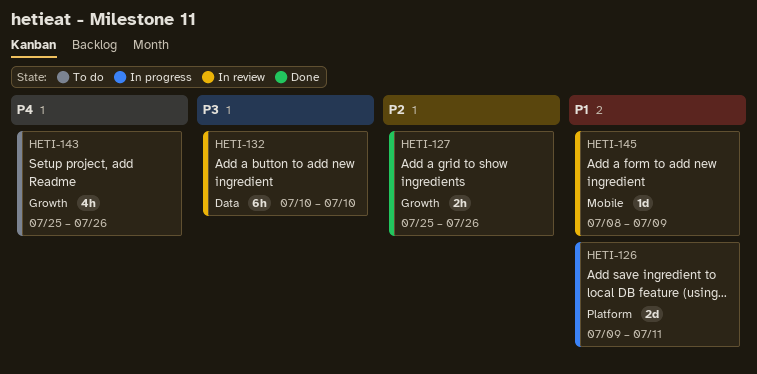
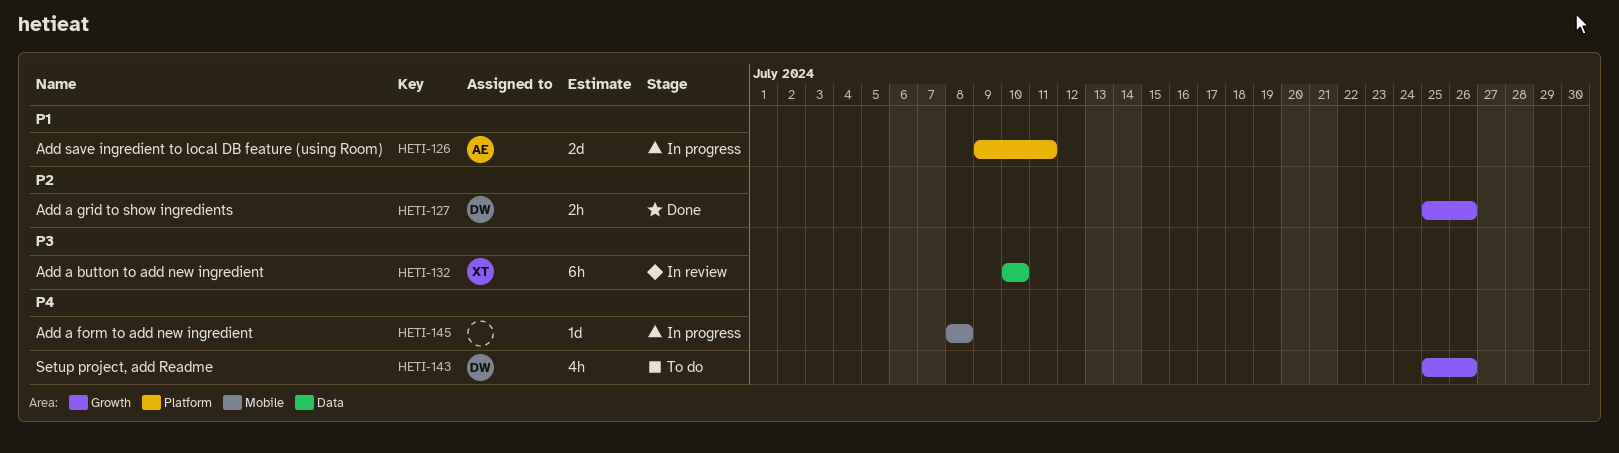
HETI-145, status: In review -> In progress
HETI-145, priority: P1 -> P4
HETI-145, due: Jul 9 -> Jul 8

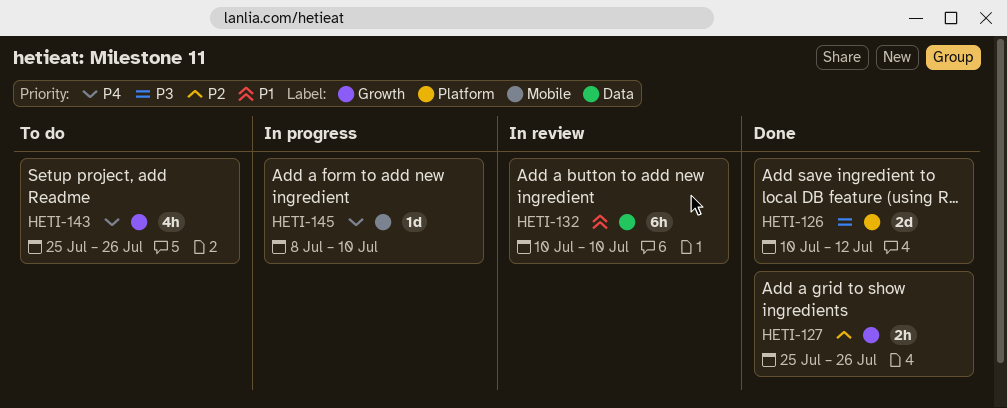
HETI-126, status: In progress -> Done
HETI-126, priority: P1 -> P3
HETI-126, start: Jul 9 -> Jul 10
HETI-126, due: Jul 11 -> Jul 12
HETI-132, priority: P3 -> P1
HETI-145, due: Jul 8 -> Jul 10

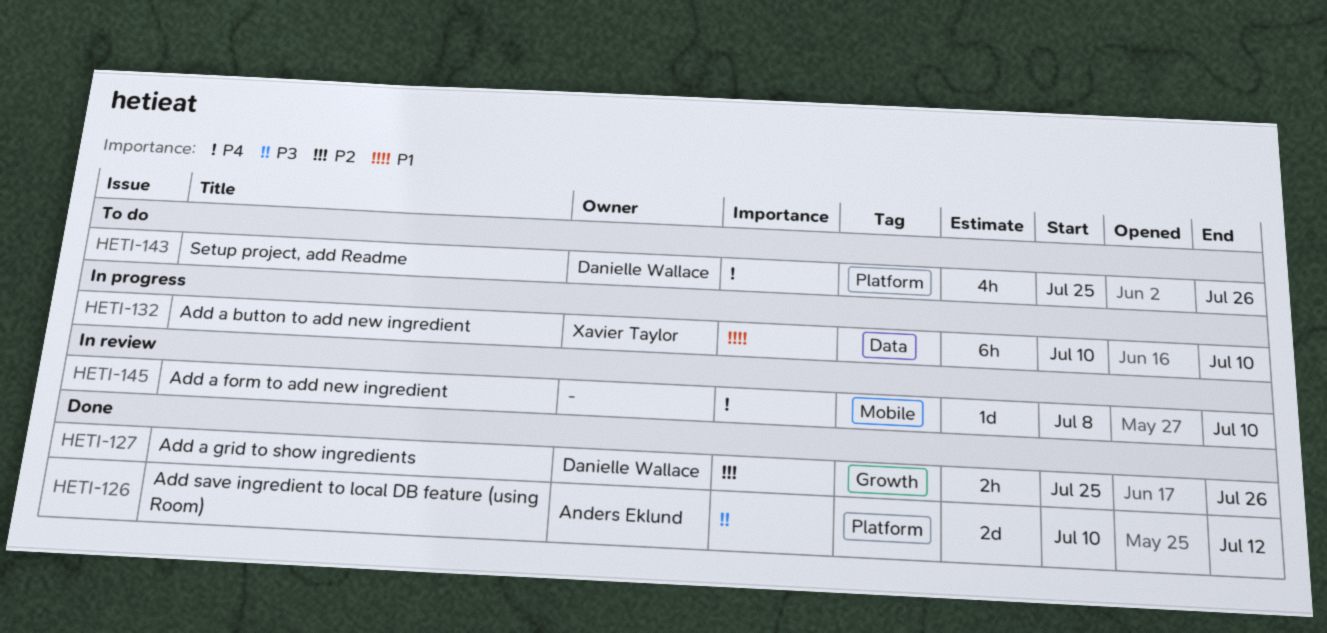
HETI-132, status: In review -> In progress
HETI-143, label: Growth -> Platform
HETI-145, status: In progress -> In review

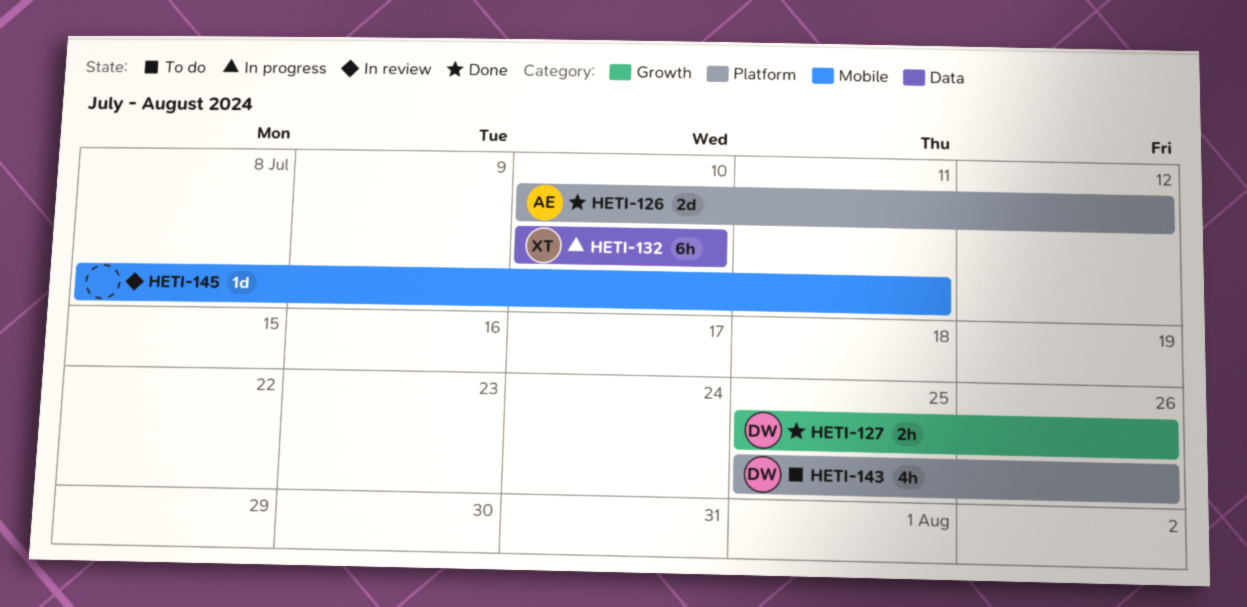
HETI-145, due: Jul 10 -> Jul 11

